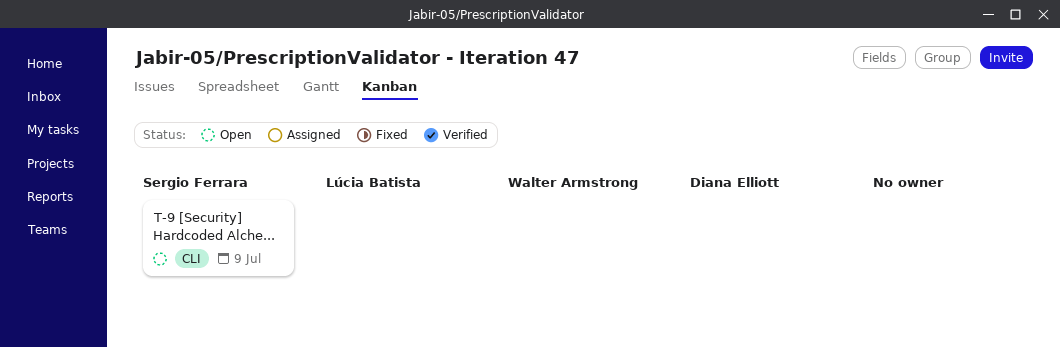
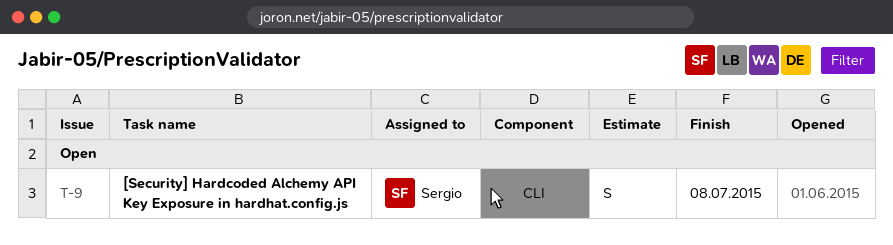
T-9, due: Jul 9 -> Jul 8

